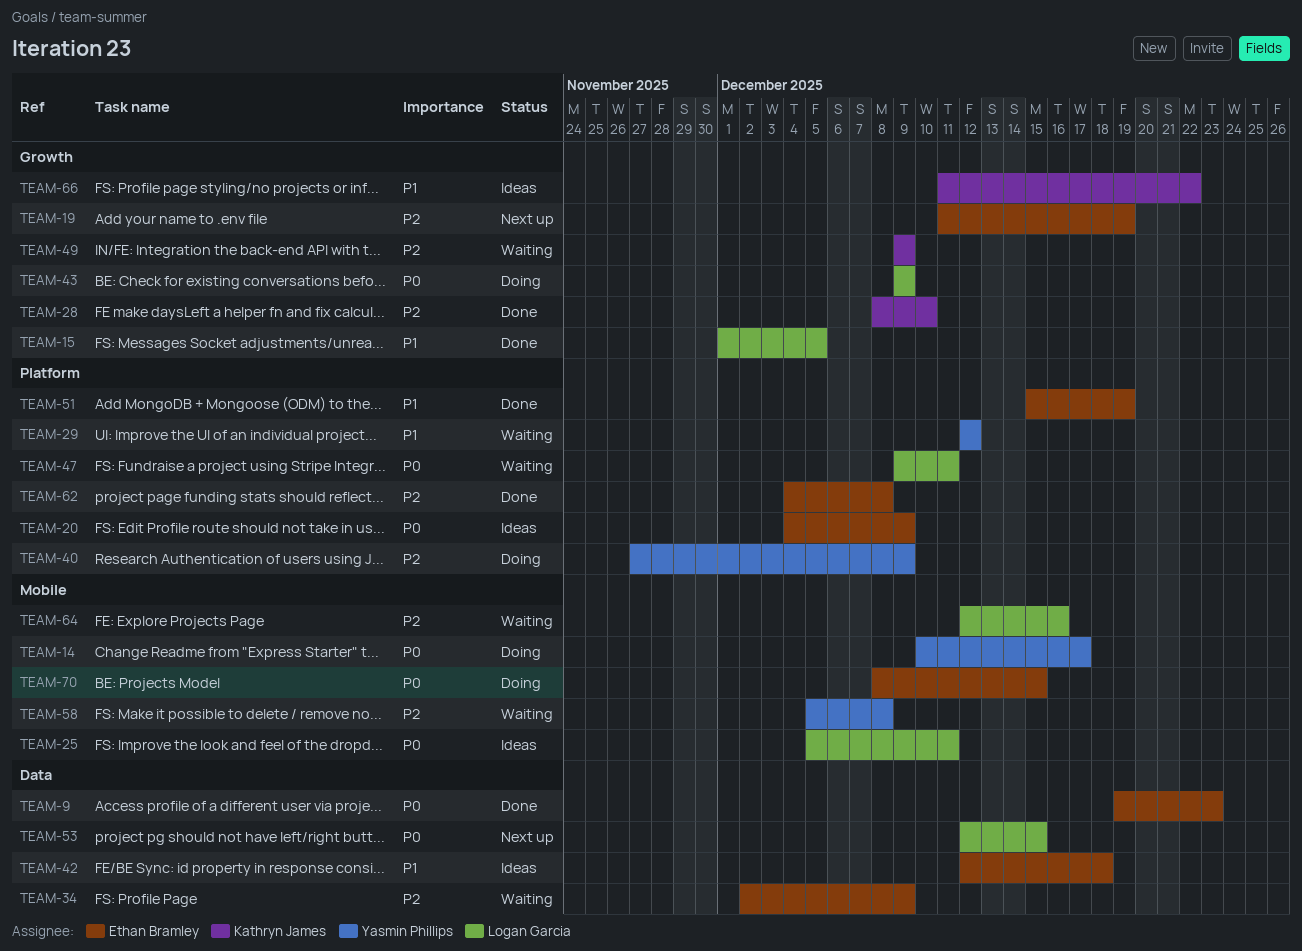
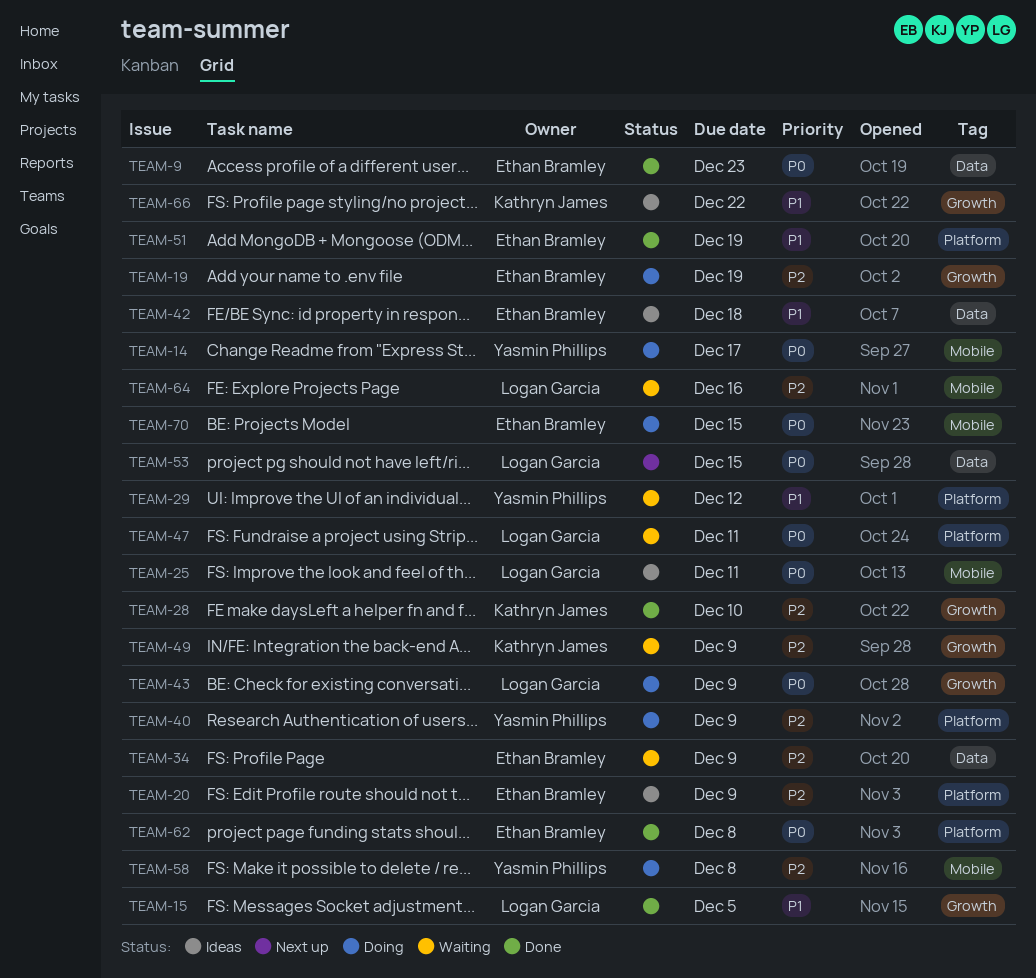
TEAM-19, status: Next up -> Doing
TEAM-20, priority: P0 -> P2
TEAM-58, status: Waiting -> Doing
TEAM-62, priority: P2 -> P0

